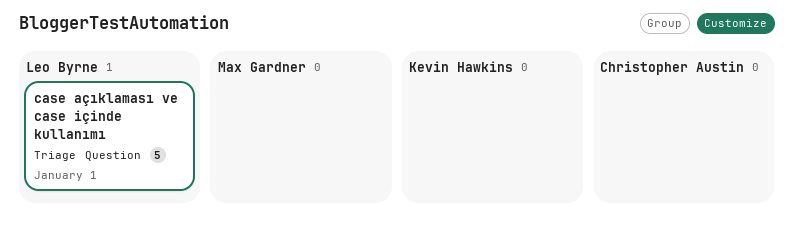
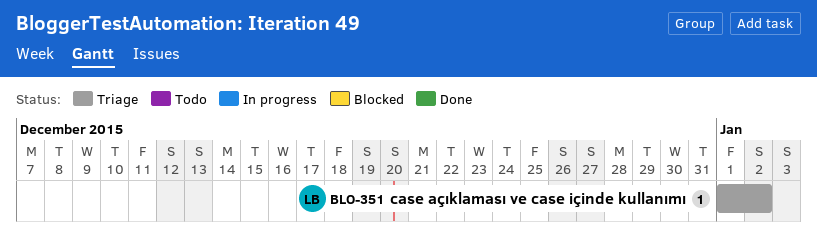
case açıklaması ve case içinde kullanımı, estimate: 5 -> 1
case açıklaması ve case içinde kullanımı, due: Jan 1 -> Jan 2

